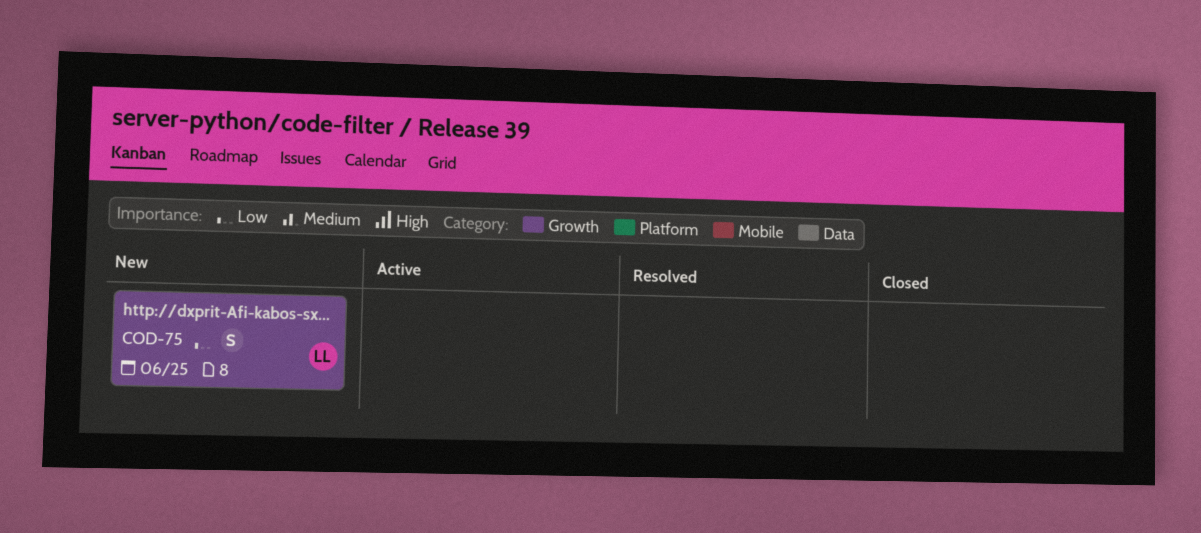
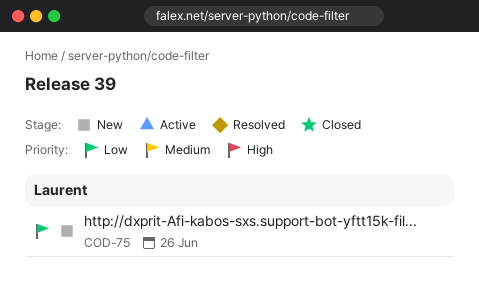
COD-75, due: Jun 25 -> Jun 26

